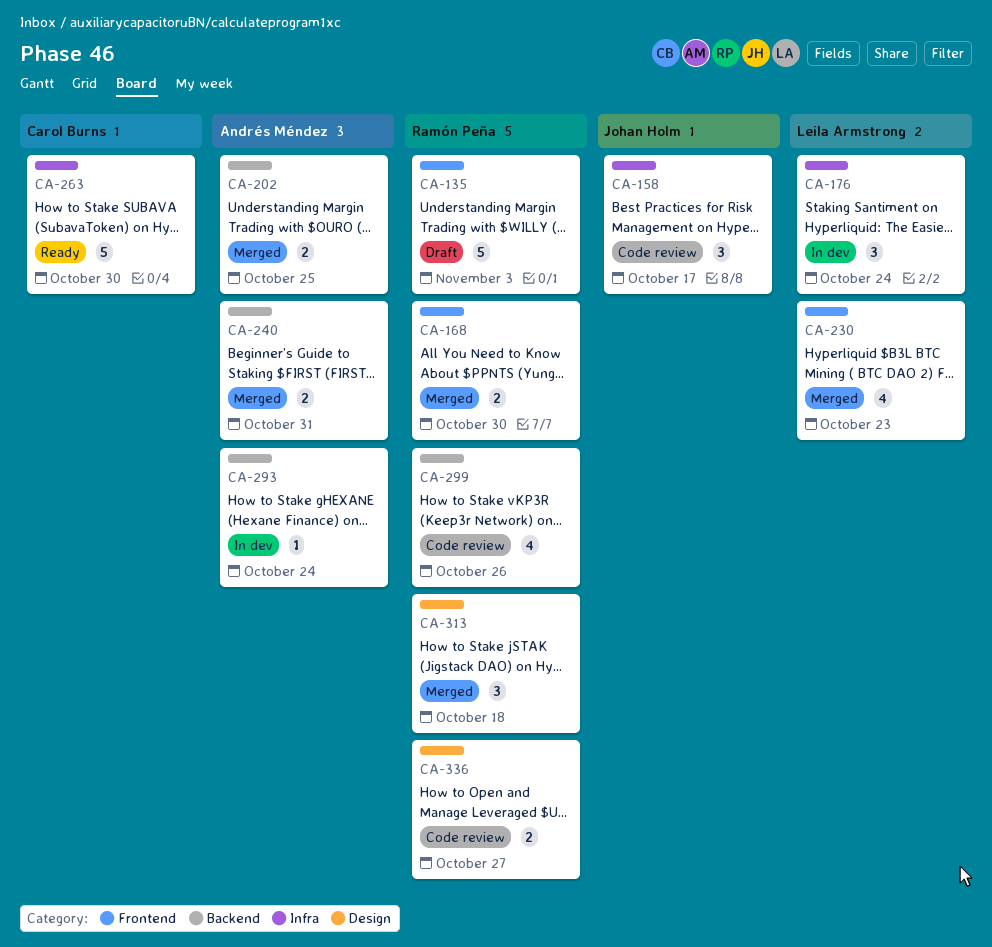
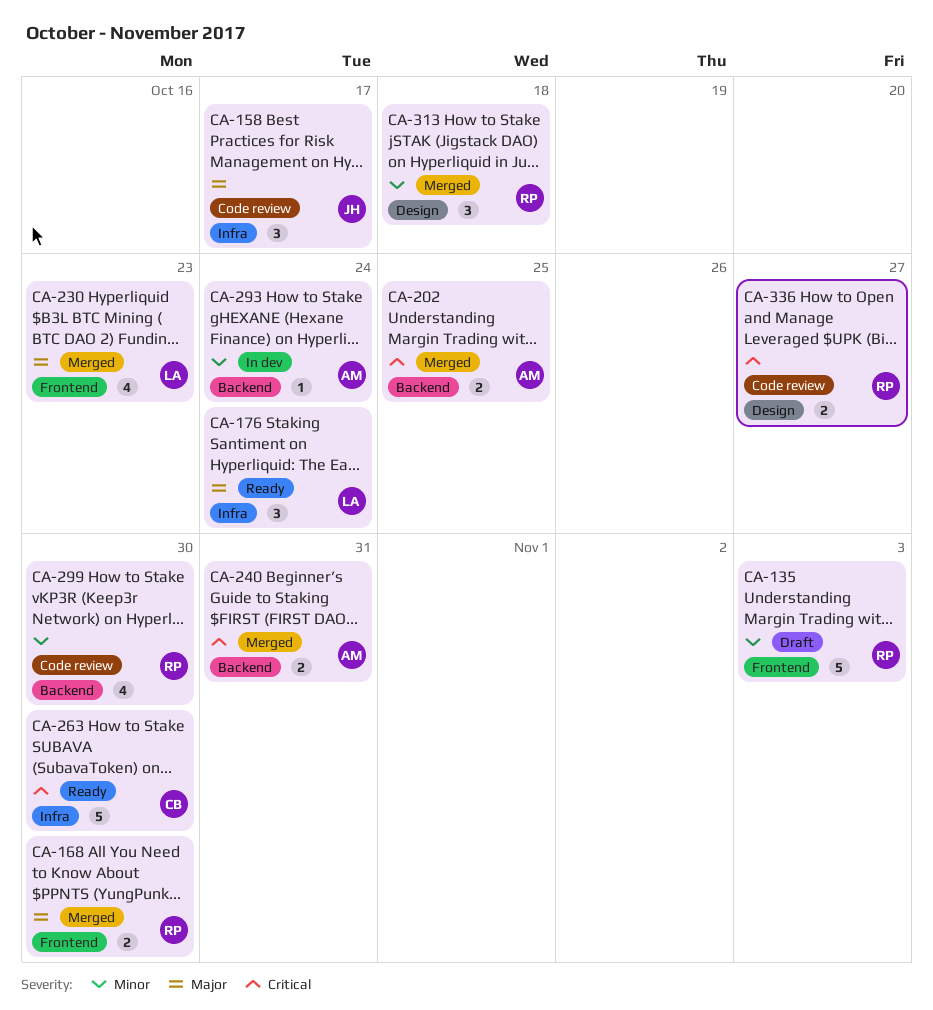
CA-176, status: In dev -> Ready
CA-299, due: Oct 26 -> Oct 30

